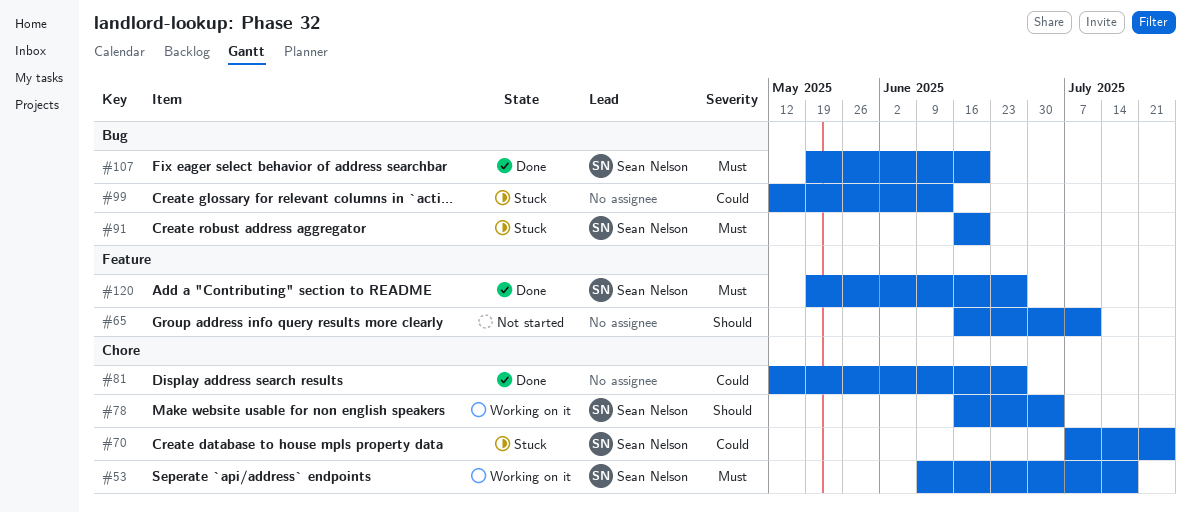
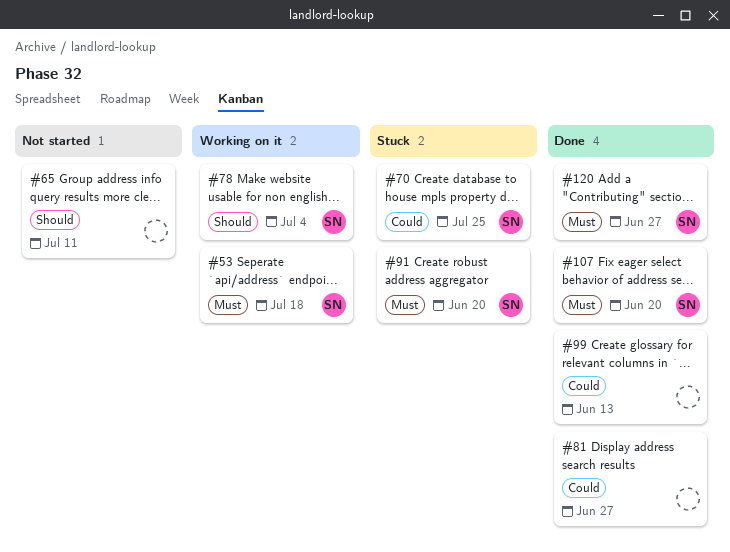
#99, status: Stuck -> Done

